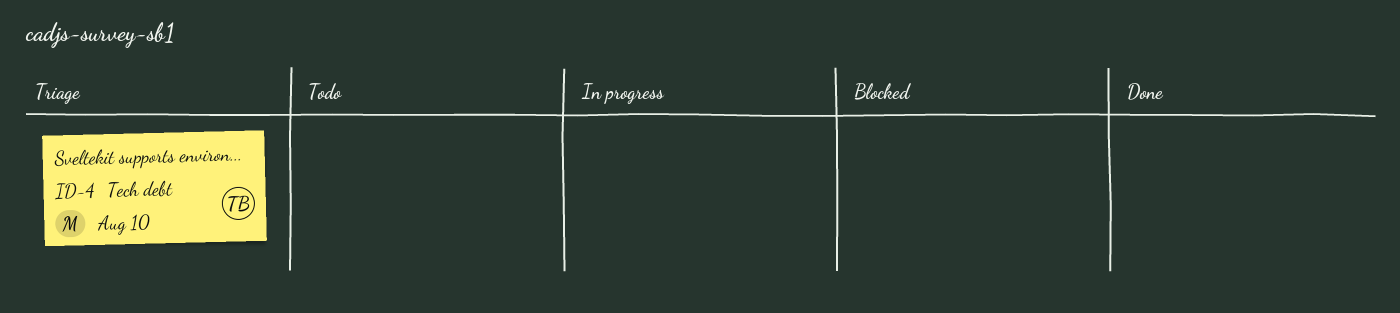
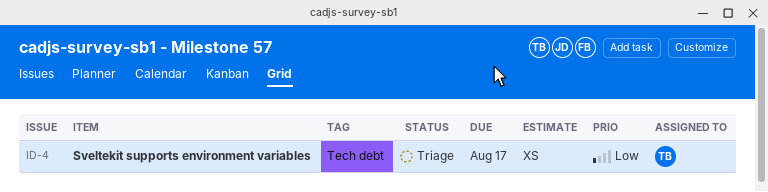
ID-4, estimate: M -> XS
ID-4, due: Aug 10 -> Aug 17

